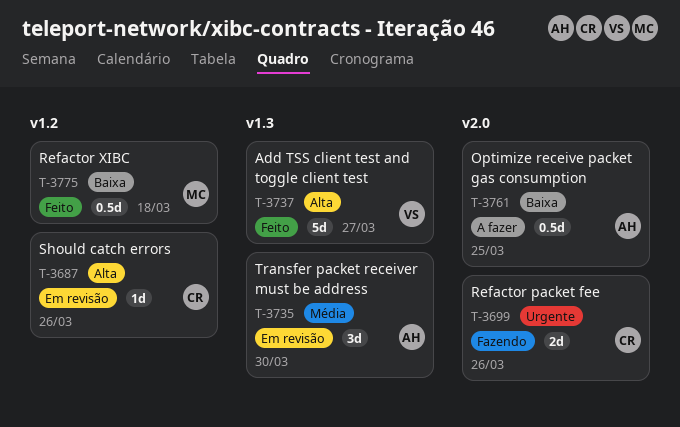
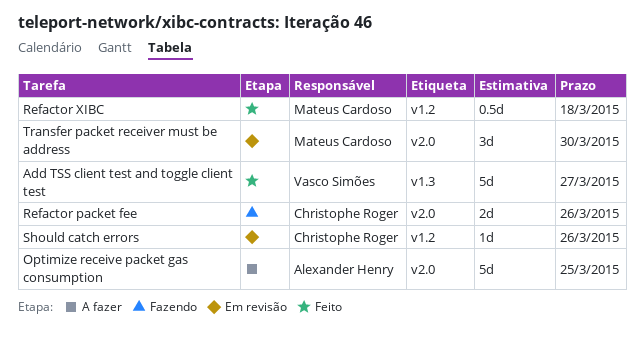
Optimize receive packet gas consumption, estimate: 0.5d -> 5d
Transfer packet receiver must be address, owner: Alexander Henry -> Mateus Cardoso
Transfer packet receiver must be address, label: v1.3 -> v2.0

